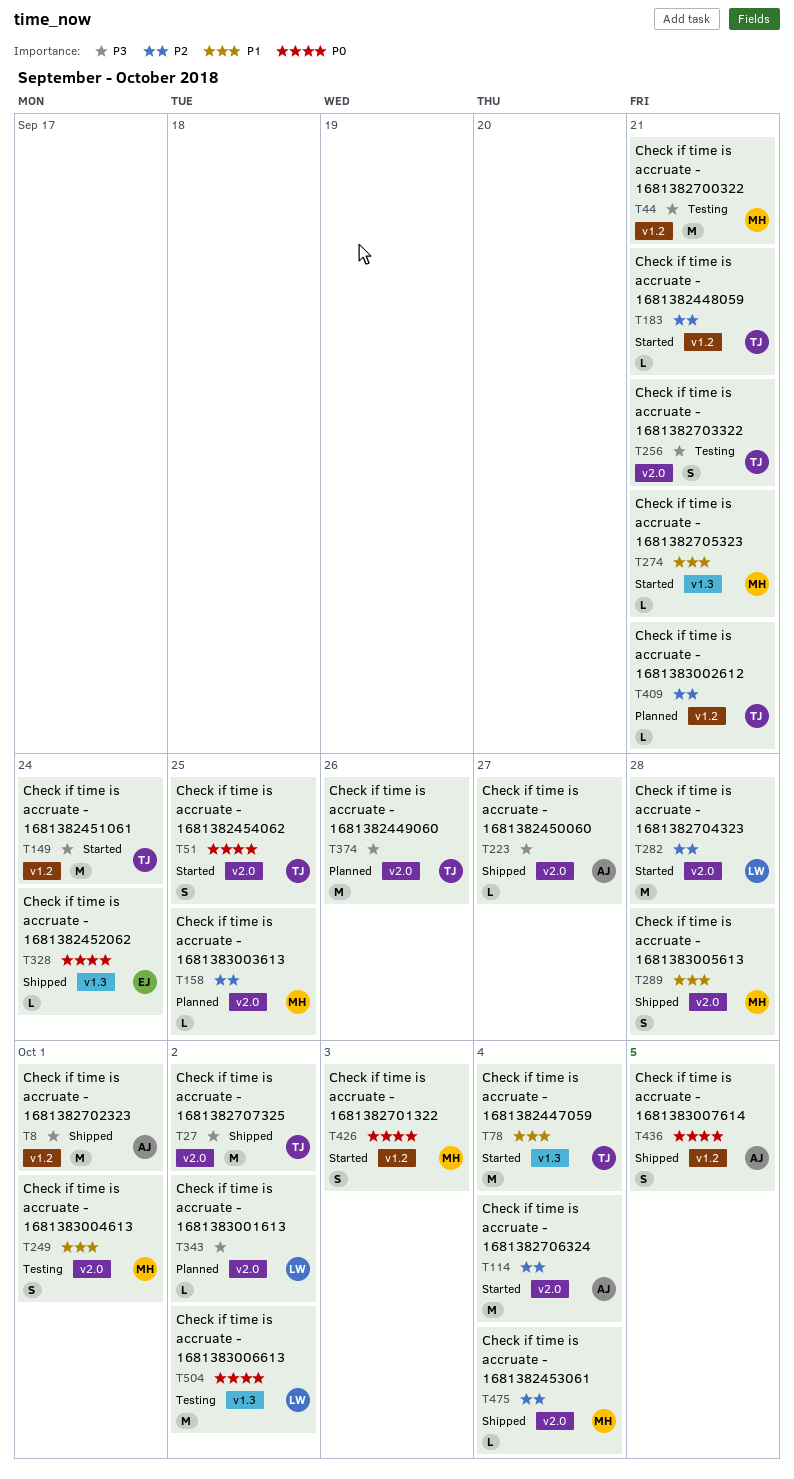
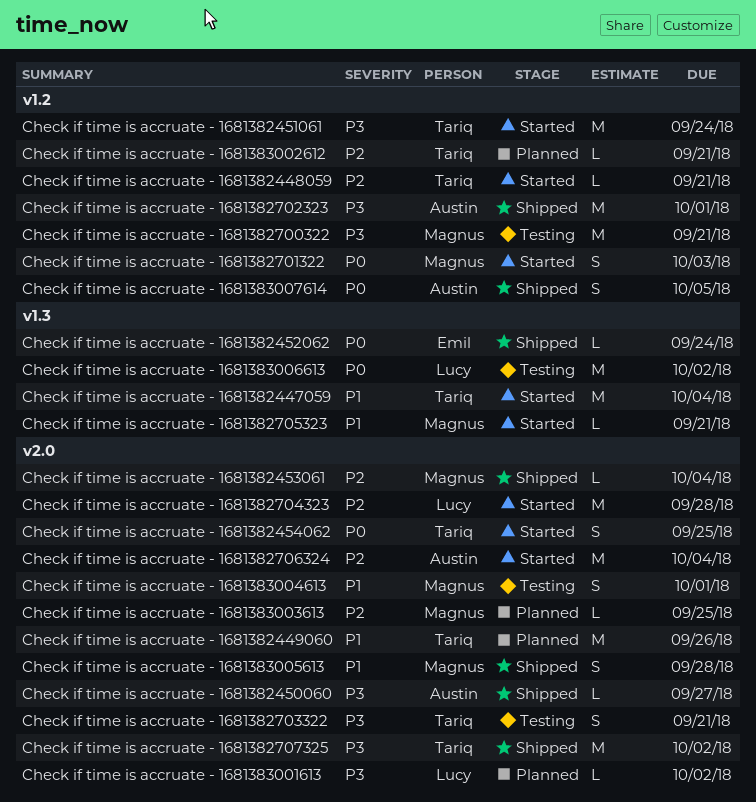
Check if time is accruate - 1681382449060, priority: P3 -> P1

